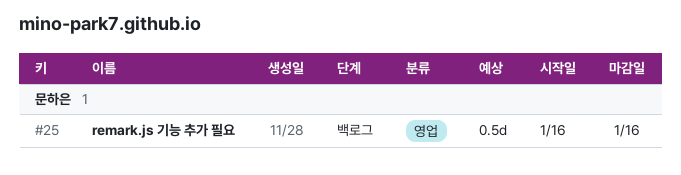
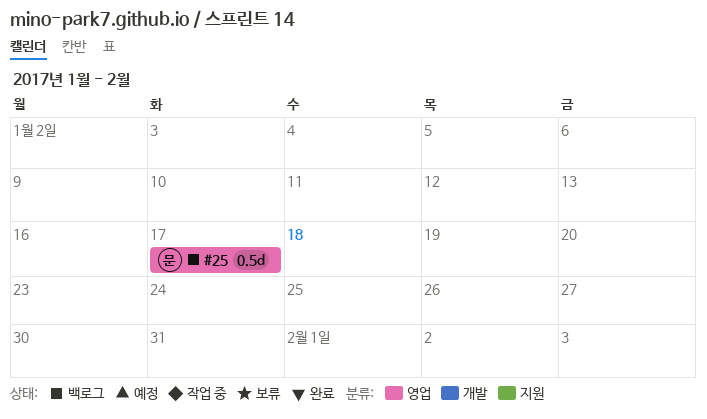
#25, start: Jan 16 -> Jan 17
#25, due: Jan 16 -> Jan 17

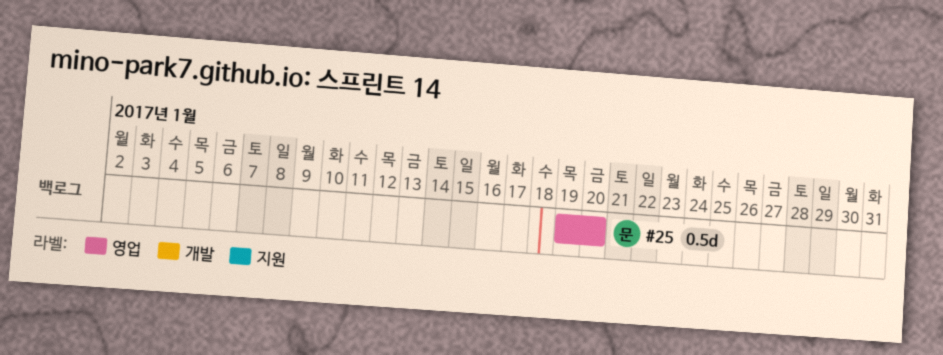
#25, start: Jan 17 -> Jan 19
#25, due: Jan 17 -> Jan 20

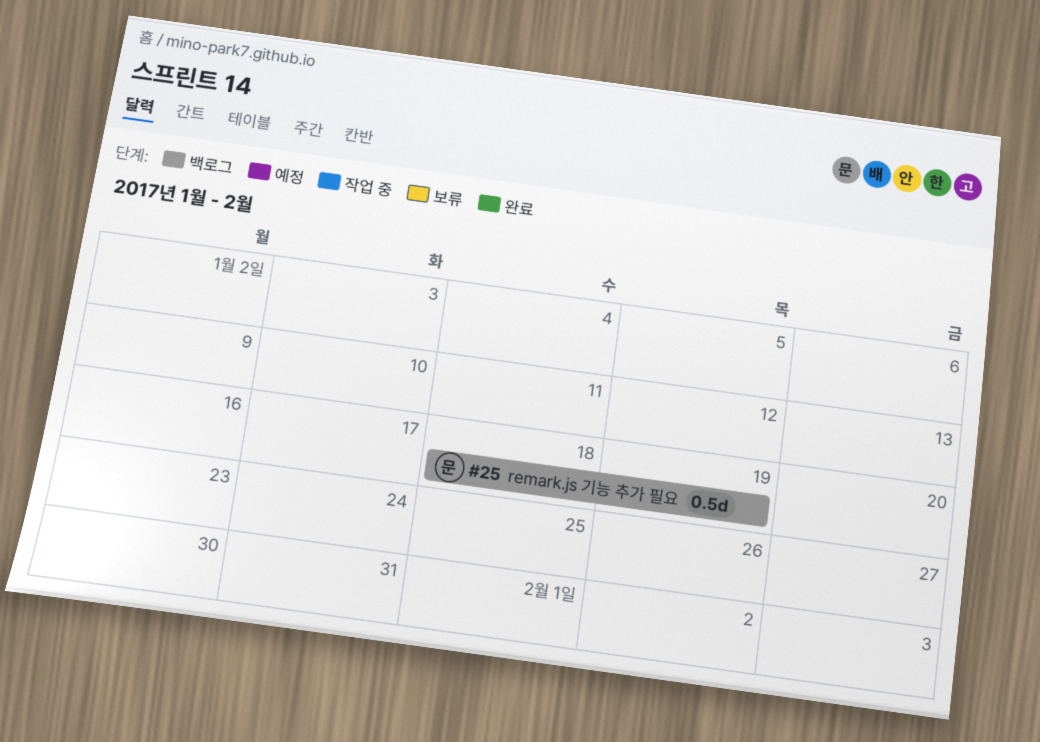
#25, start: Jan 19 -> Jan 18
#25, due: Jan 20 -> Jan 19

